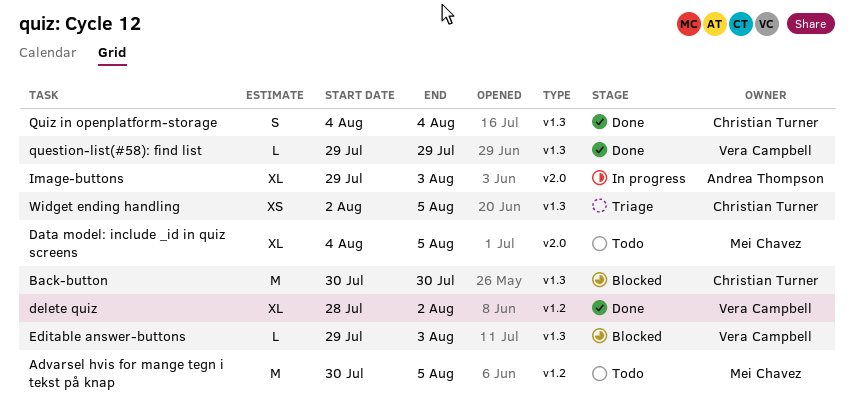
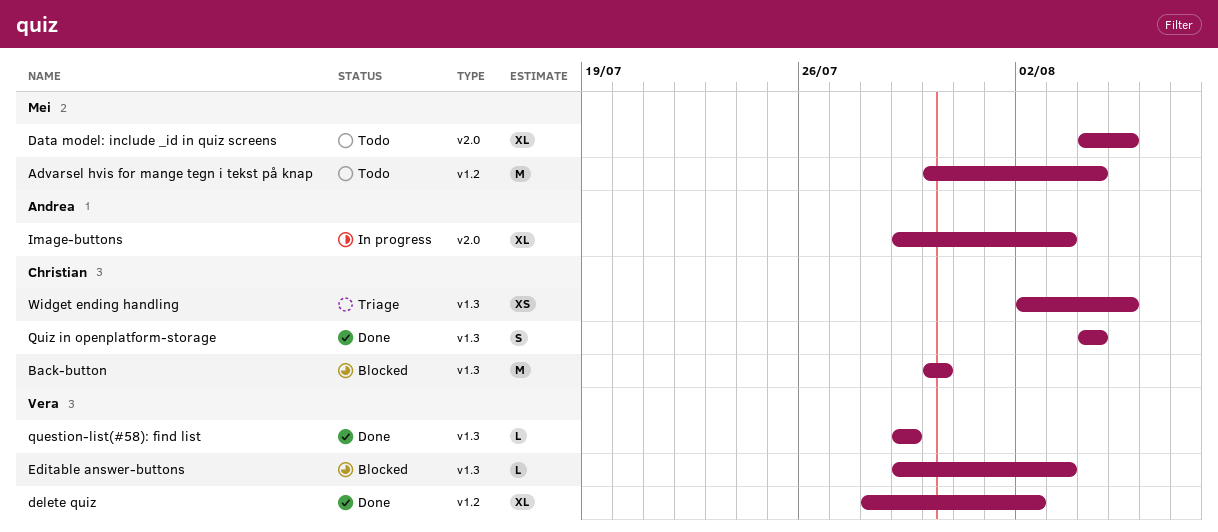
Advarsel hvis for mange tegn i tekst på knap, due: Aug 5 -> Aug 4

